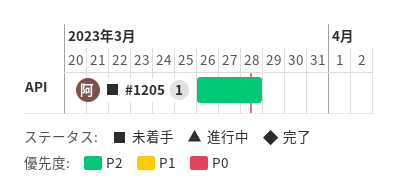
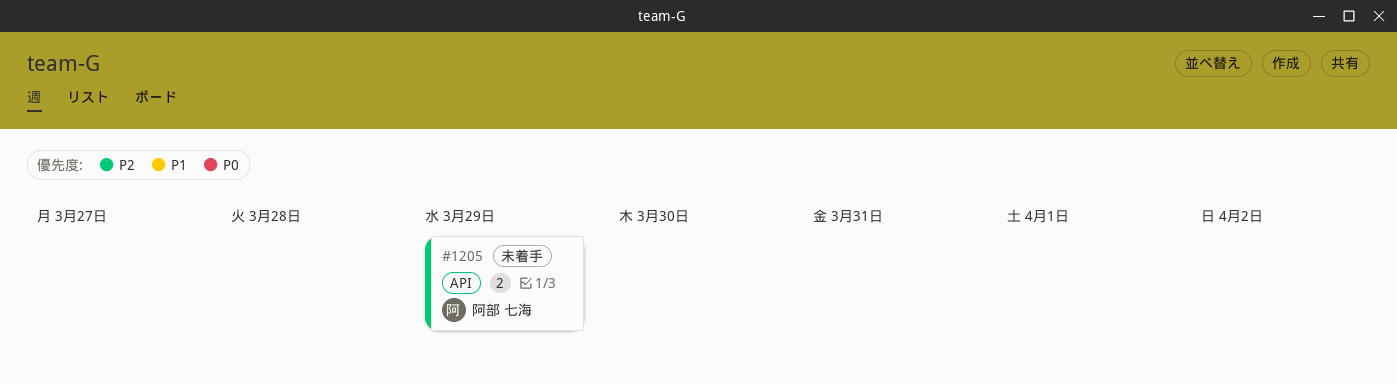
#1205, estimate: 1 -> 2
#1205, due: Mar 28 -> Mar 29

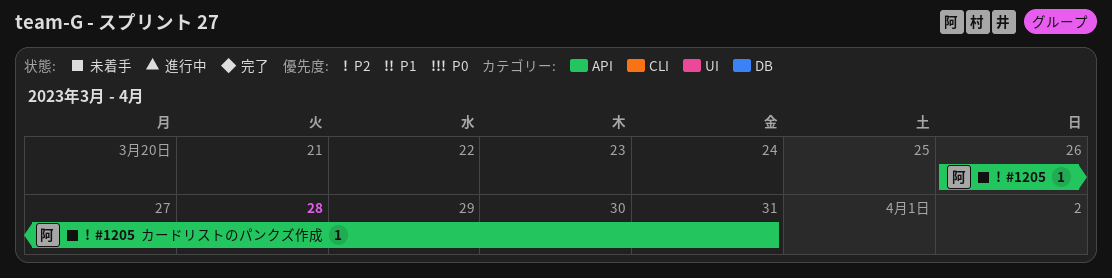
#1205, estimate: 2 -> 1
#1205, due: Mar 29 -> Mar 31

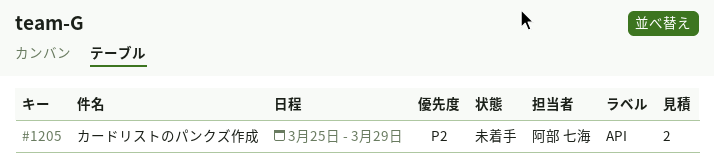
#1205, estimate: 1 -> 2
#1205, start: Mar 26 -> Mar 25
#1205, due: Mar 31 -> Mar 29

